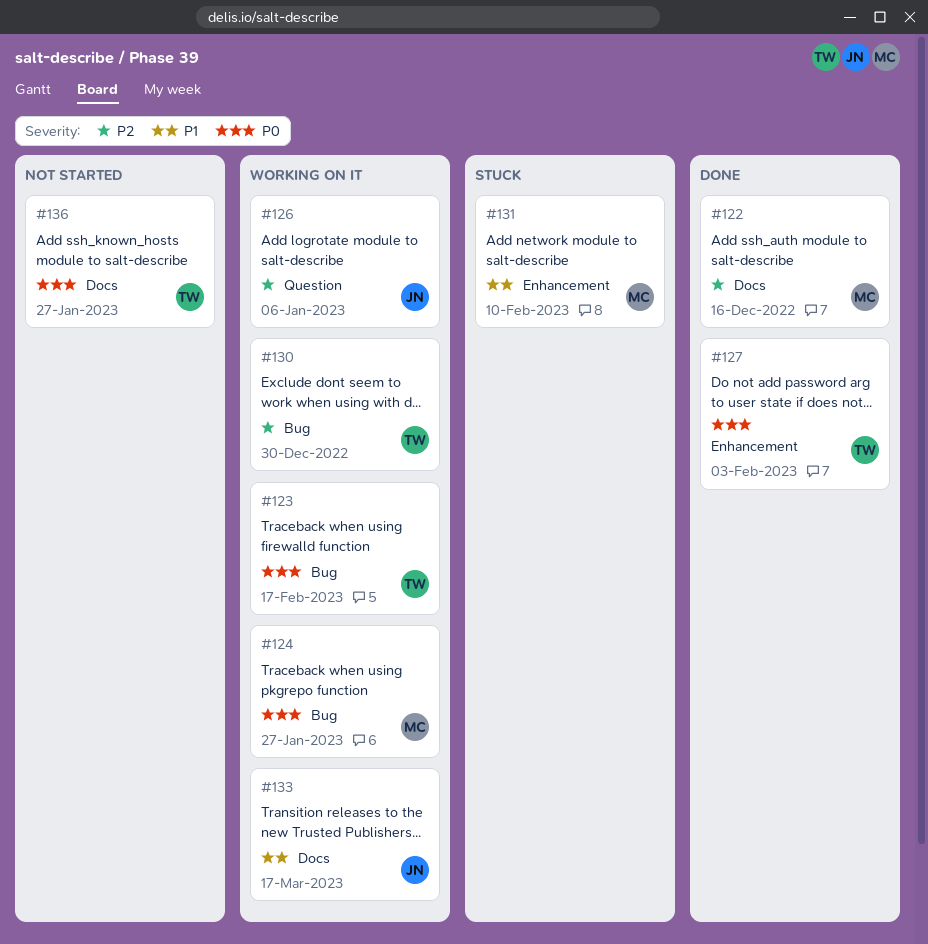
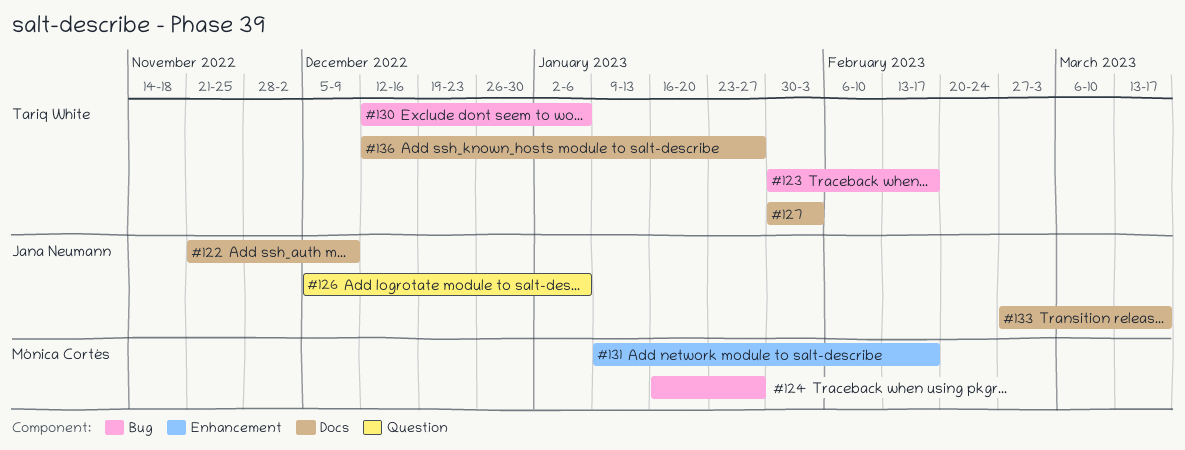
#122, owner: Mónica Cortés -> Jana Neumann
#122, due: Dec 16 -> Dec 9
#127, label: Enhancement -> Docs
#130, due: Dec 30 -> Jan 6
#131, due: Feb 10 -> Feb 17

